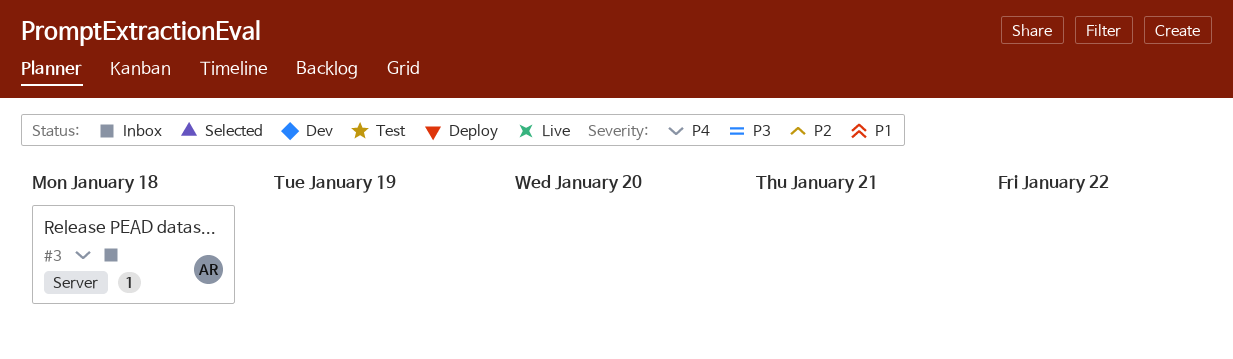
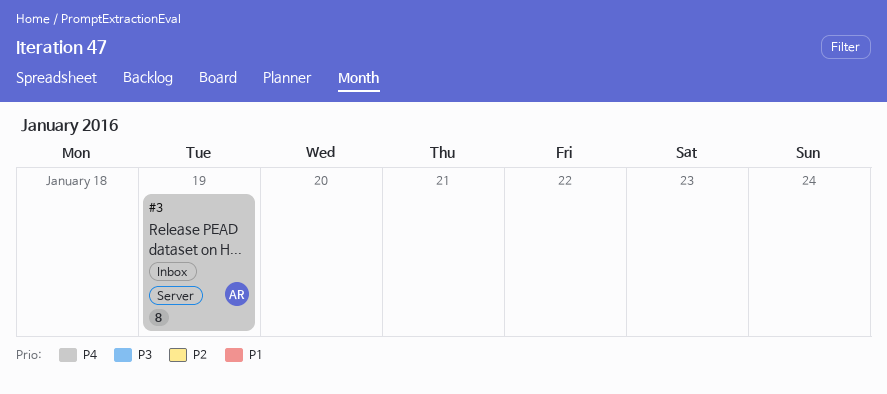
#3, estimate: 1 -> 8
#3, due: Jan 18 -> Jan 19

